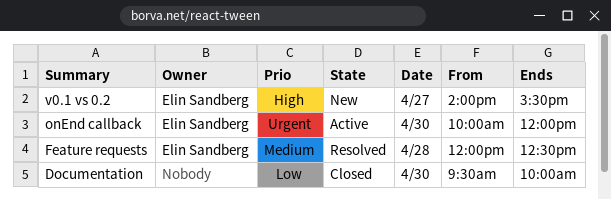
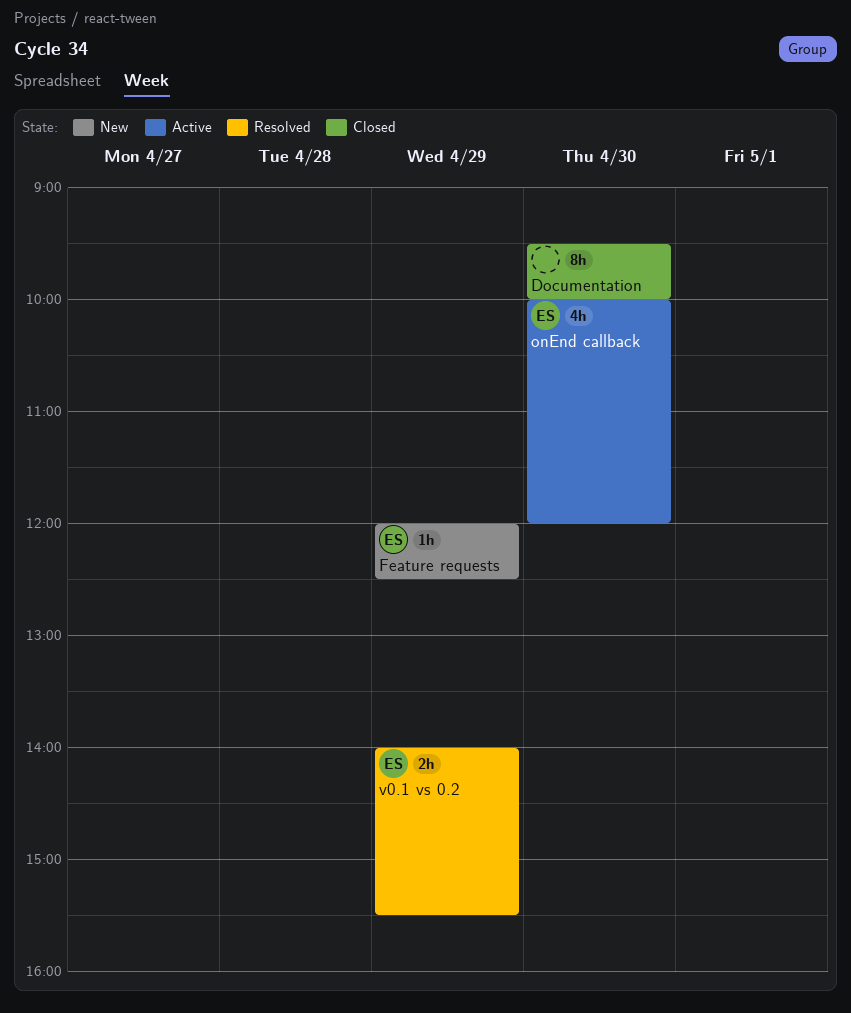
Feature requests, status: Resolved -> New
Feature requests, day: Apr 28 -> Apr 29
v0.1 vs 0.2, status: New -> Resolved
v0.1 vs 0.2, day: Apr 27 -> Apr 29

